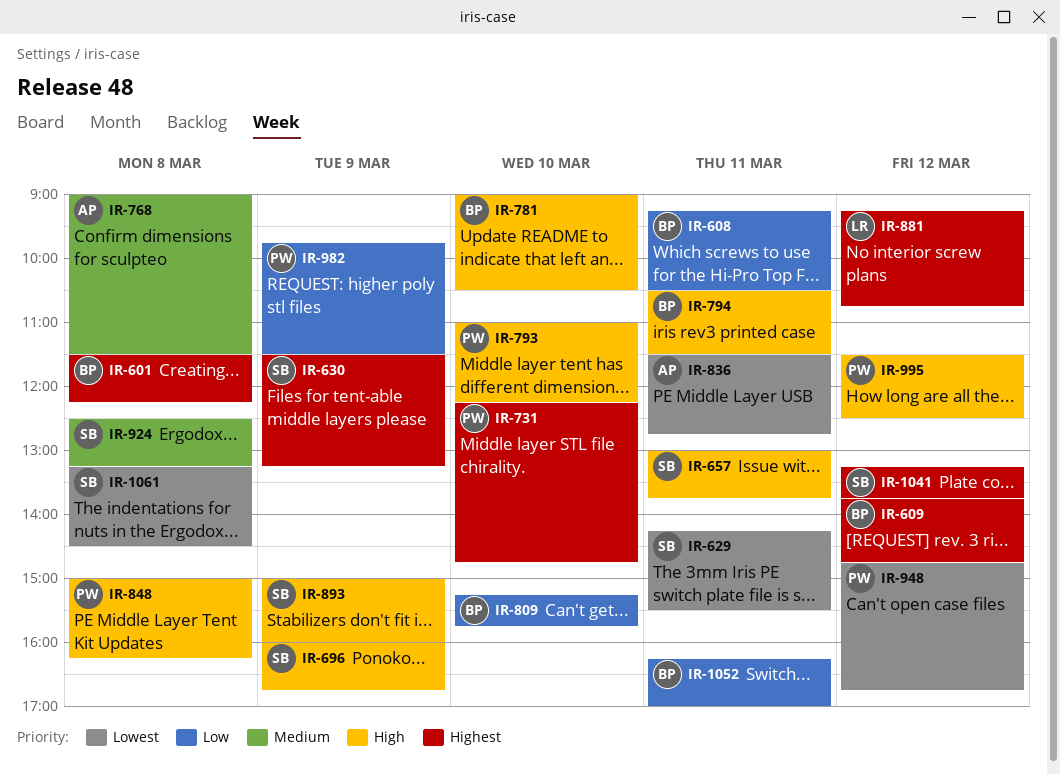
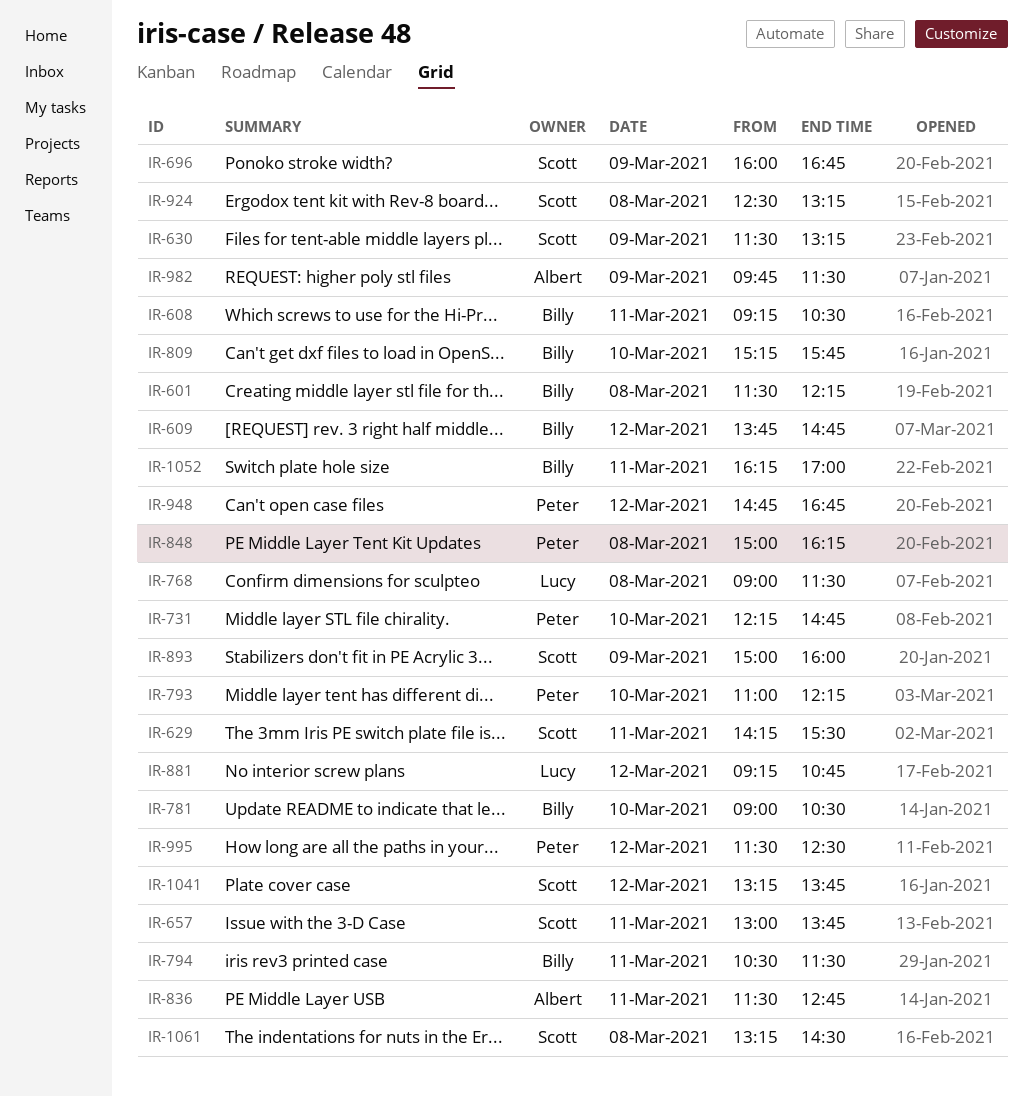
IR-768, owner: Albert -> Lucy
IR-982, owner: Peter -> Albert

